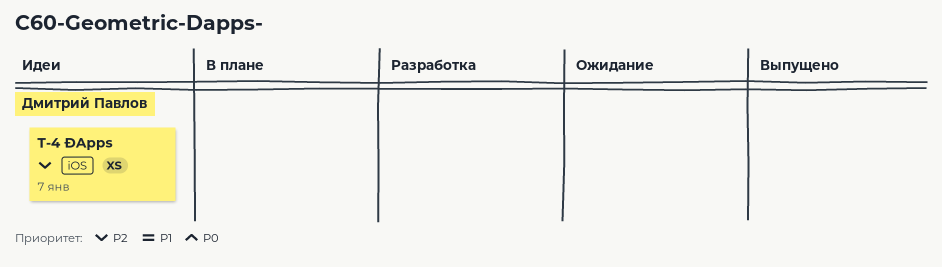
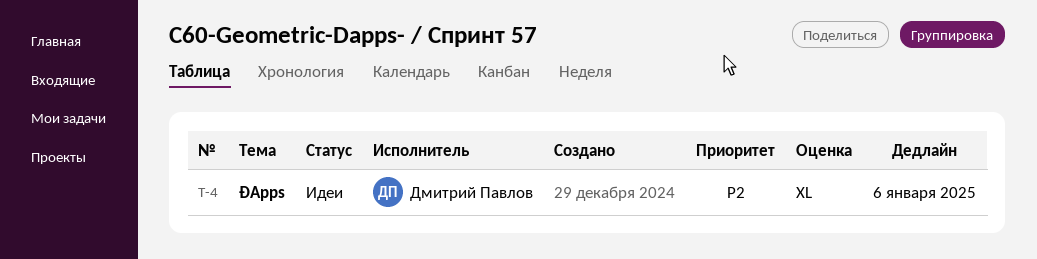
T-4, estimate: XS -> XL
T-4, due: Jan 7 -> Jan 6

